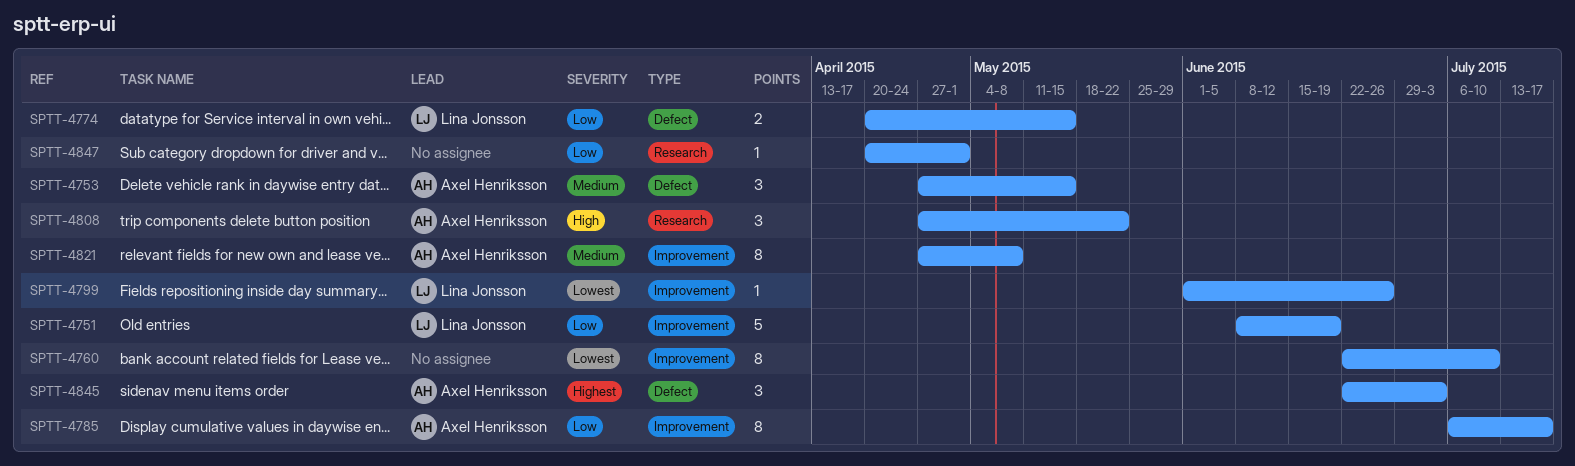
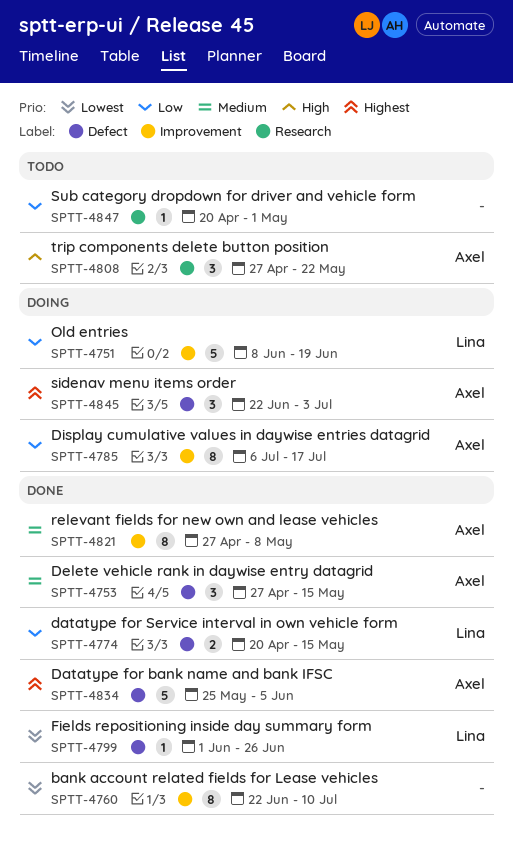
SPTT-4799, label: Improvement -> Defect
SPTT-4834: none -> present

